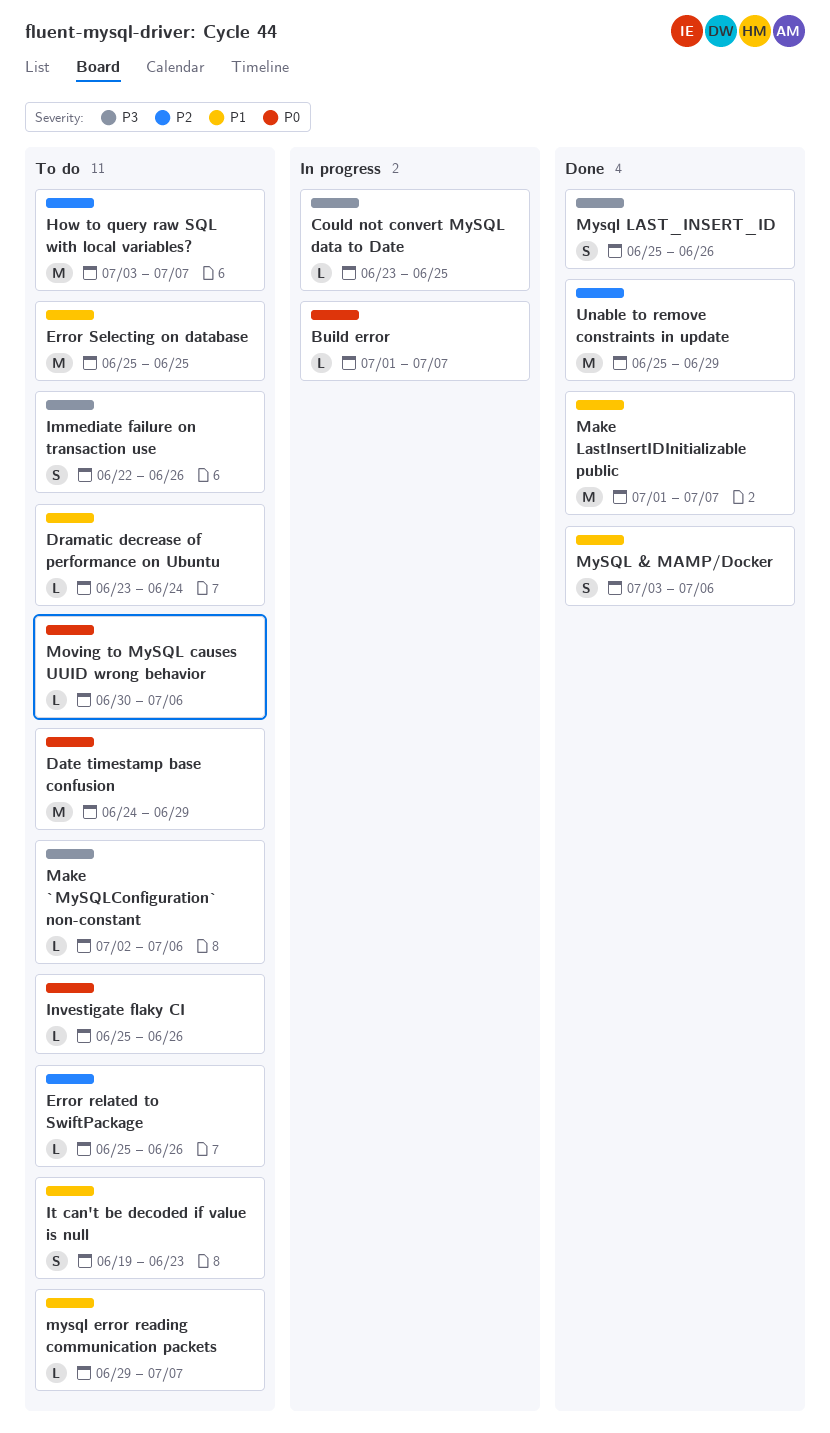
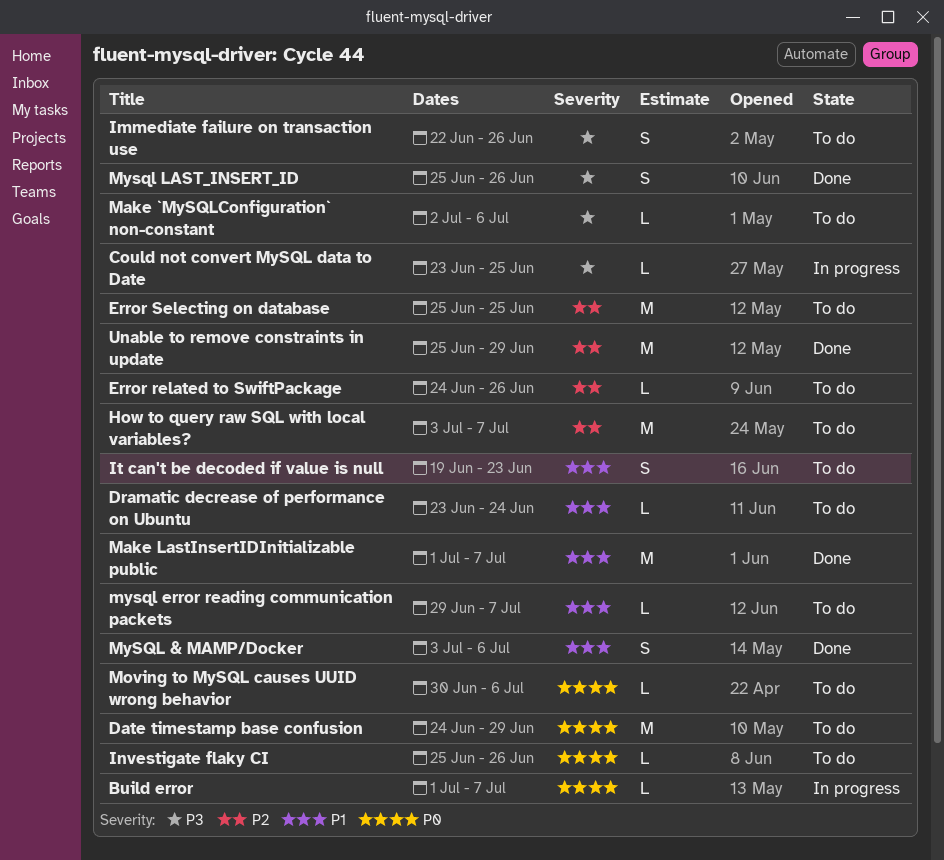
Error related to SwiftPackage, start: Jun 25 -> Jun 24
Error Selecting on database, priority: P1 -> P2

